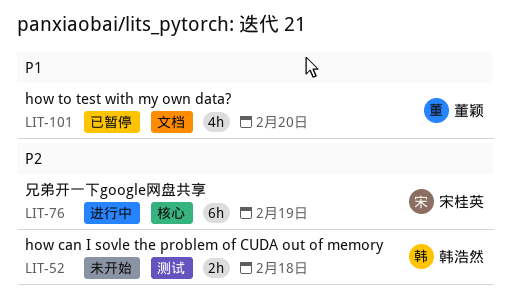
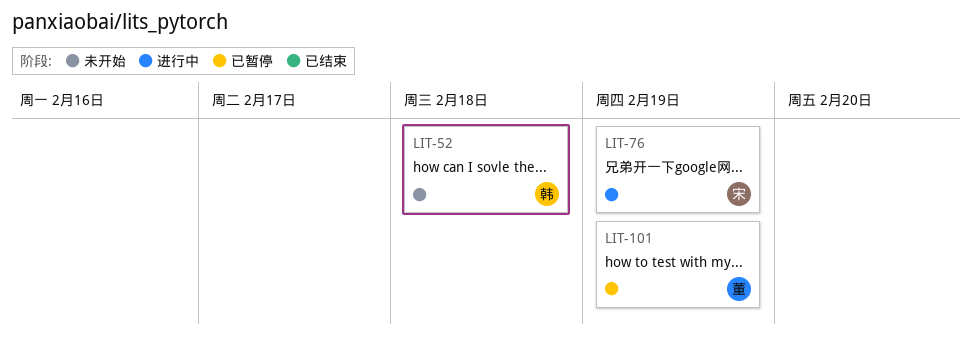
LIT-101, due: Feb 20 -> Feb 19

